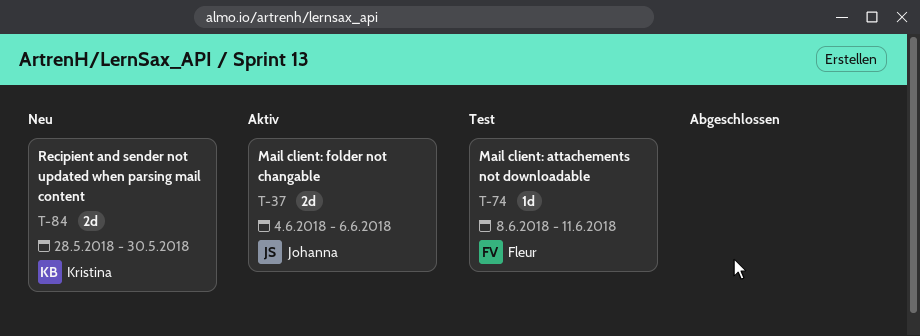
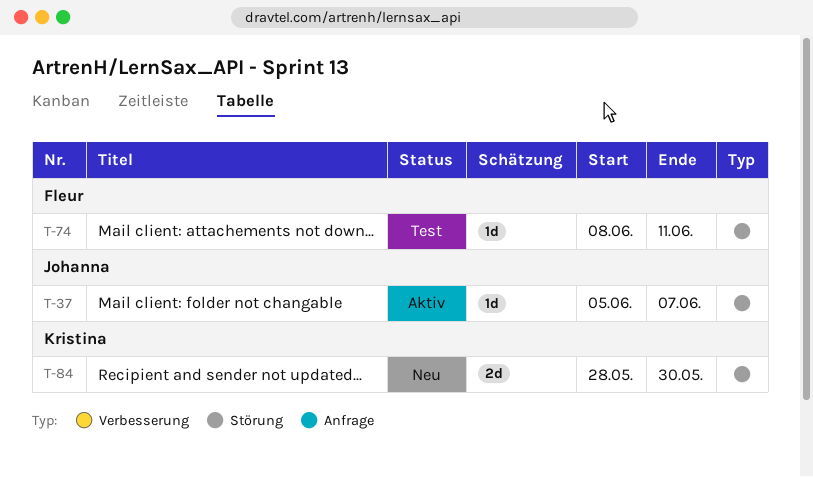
T-37, estimate: 2d -> 1d
T-37, start: Jun 4 -> Jun 5
T-37, due: Jun 6 -> Jun 7

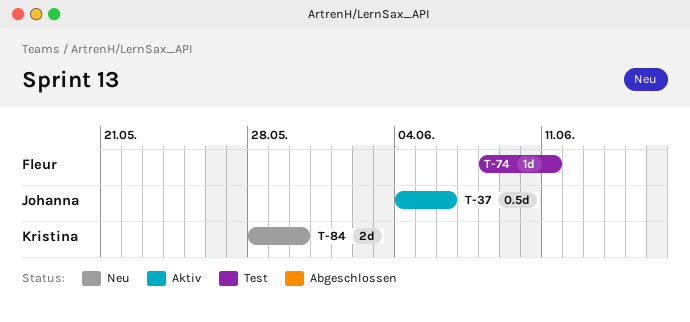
T-37, estimate: 1d -> 0.5d
T-37, start: Jun 5 -> Jun 4
T-37, due: Jun 7 -> Jun 6

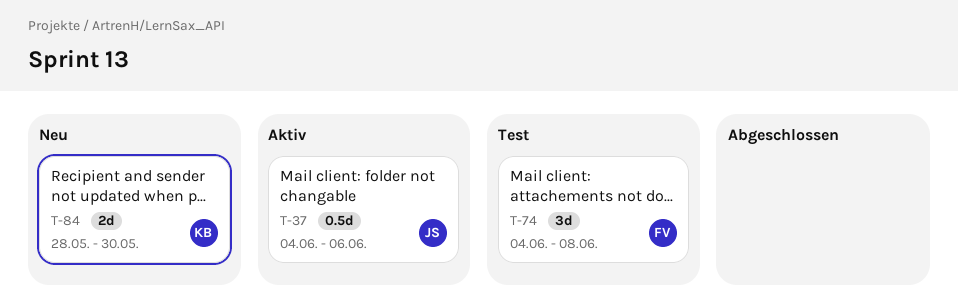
T-74, estimate: 1d -> 3d
T-74, start: Jun 8 -> Jun 4
T-74, due: Jun 11 -> Jun 8

